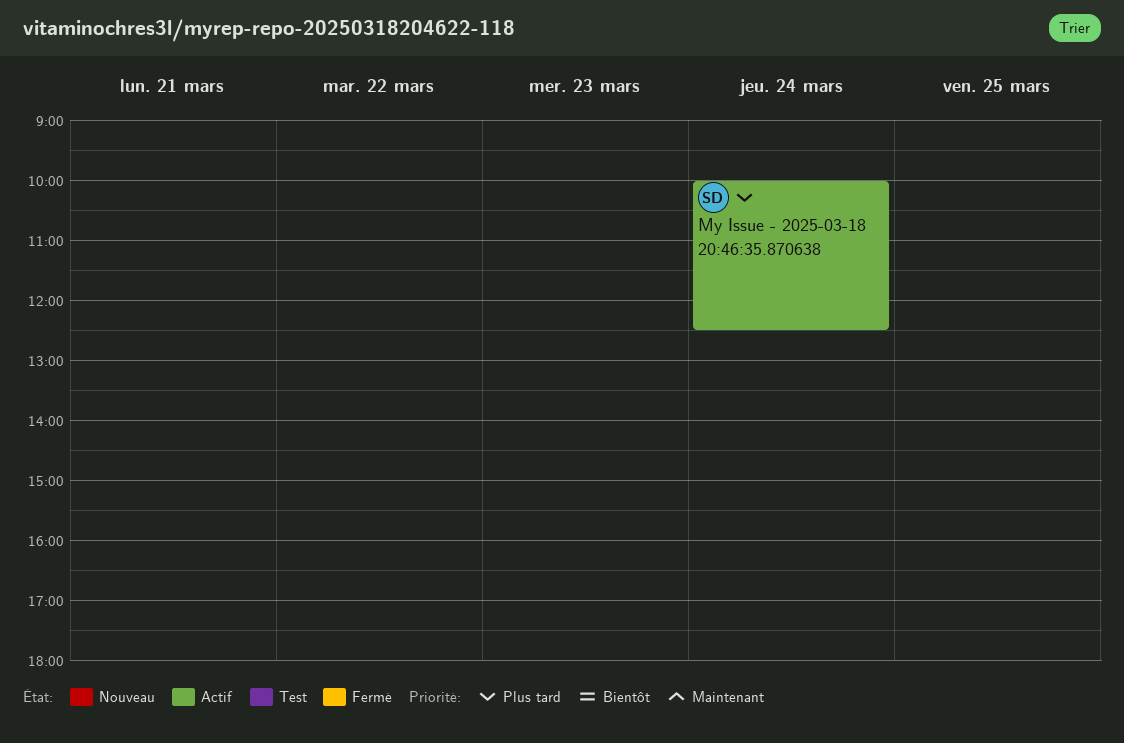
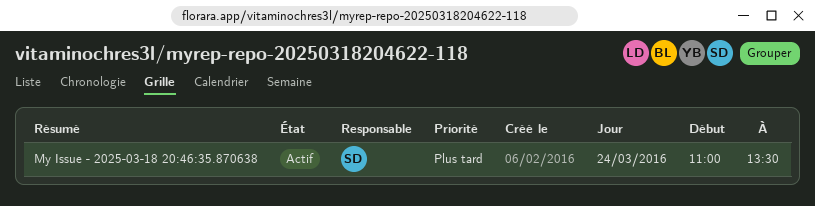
My Issue - 2025-03-18 20:46:35.870638, begins: 10:00 -> 11:00
My Issue - 2025-03-18 20:46:35.870638, ends: 12:30 -> 13:30

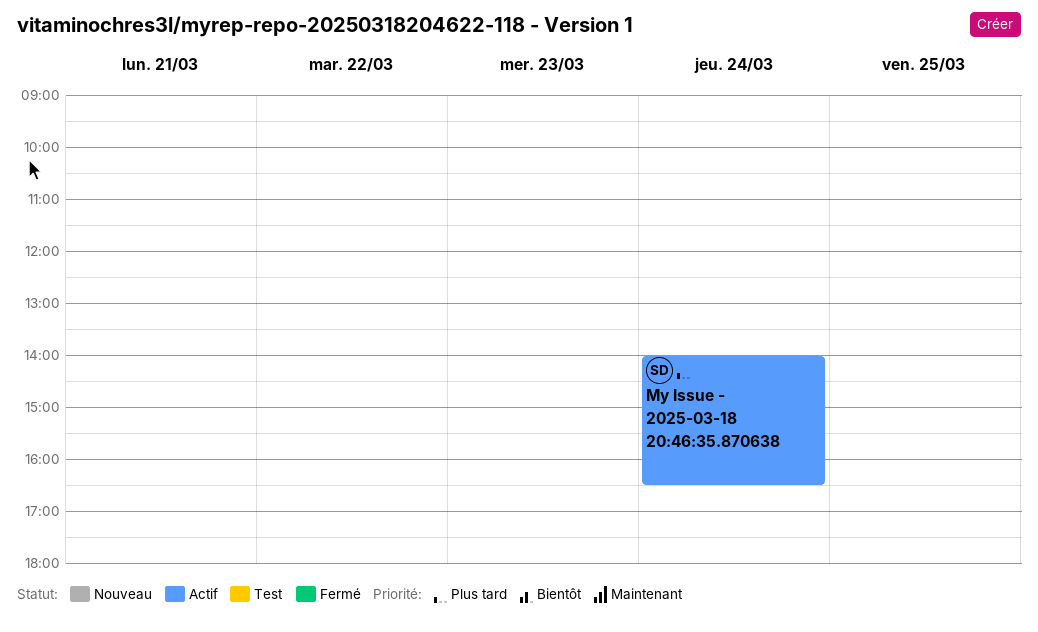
My Issue - 2025-03-18 20:46:35.870638, begins: 11:00 -> 14:00
My Issue - 2025-03-18 20:46:35.870638, ends: 13:30 -> 16:30

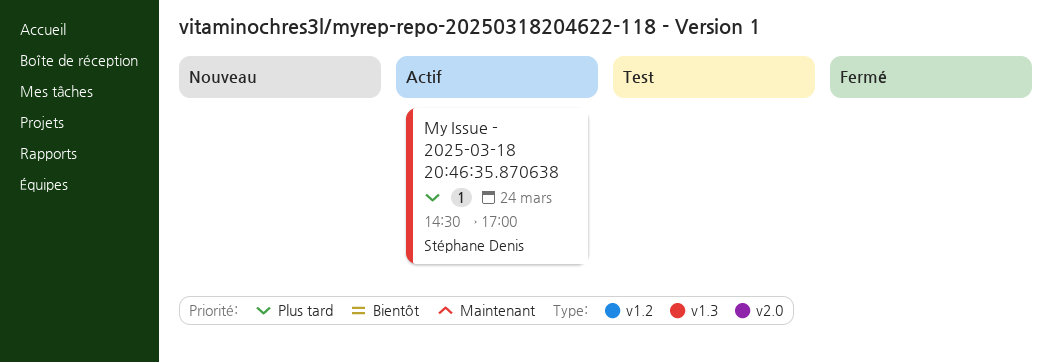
My Issue - 2025-03-18 20:46:35.870638, begins: 14:00 -> 14:30
My Issue - 2025-03-18 20:46:35.870638, ends: 16:30 -> 17:00

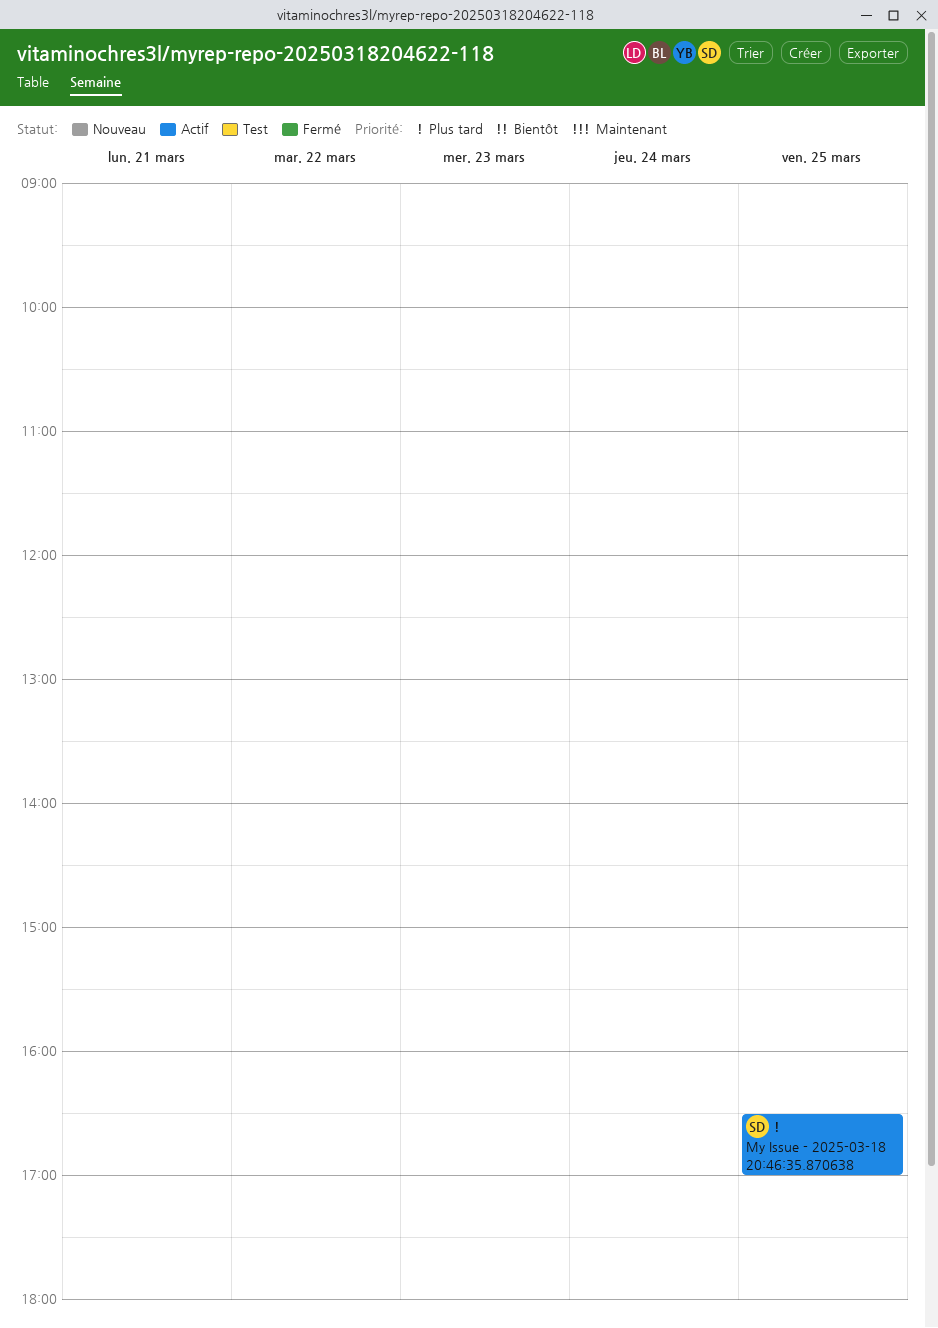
My Issue - 2025-03-18 20:46:35.870638, day: Mar 24 -> Mar 25
My Issue - 2025-03-18 20:46:35.870638, begins: 14:30 -> 16:30

